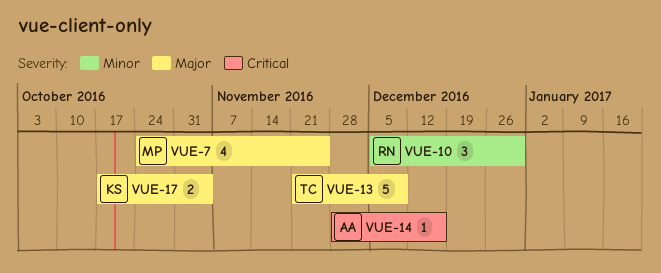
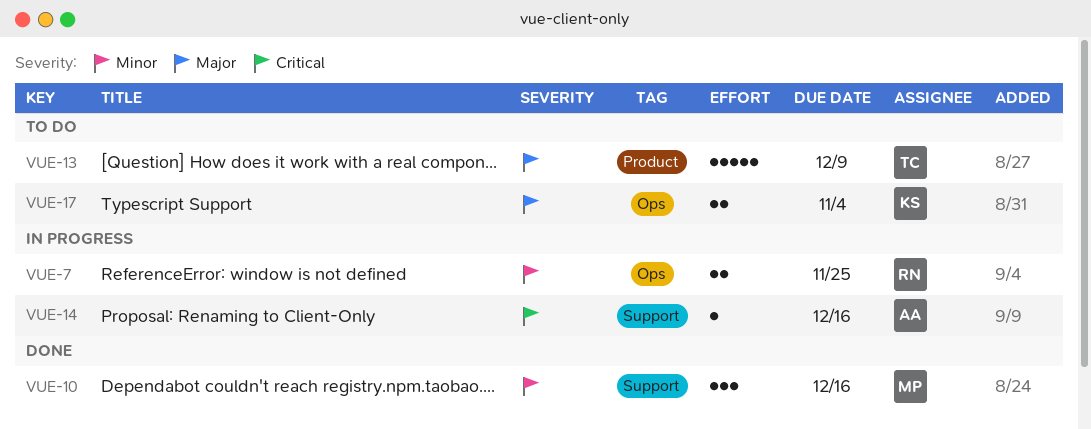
VUE-7, owner: MP -> RN
VUE-7, priority: Major -> Minor
VUE-7, estimate: 4 -> 2
VUE-10, owner: RN -> MP
VUE-10, due: Dec 30 -> Dec 16

